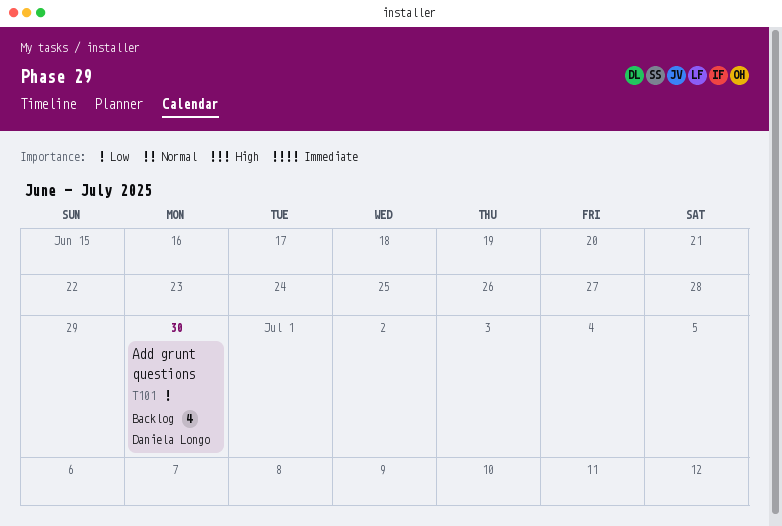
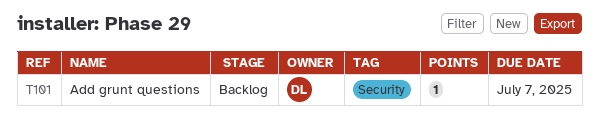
T101, estimate: 4 -> 1
T101, due: Jun 30 -> Jul 7

